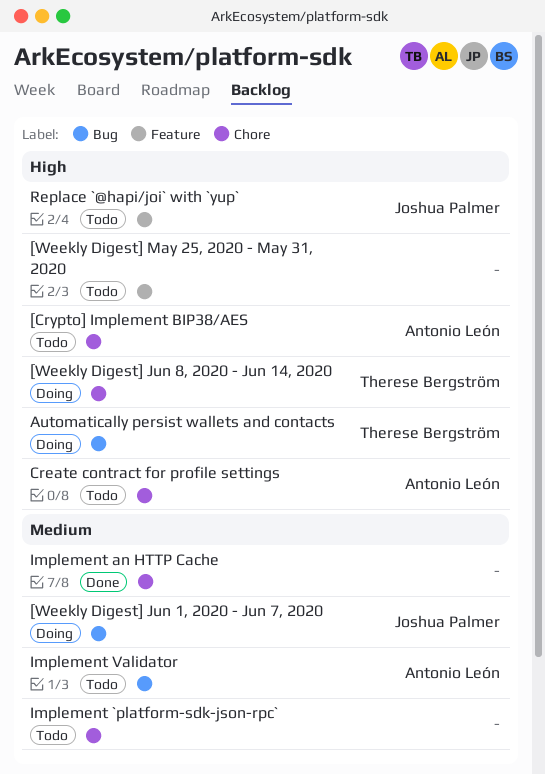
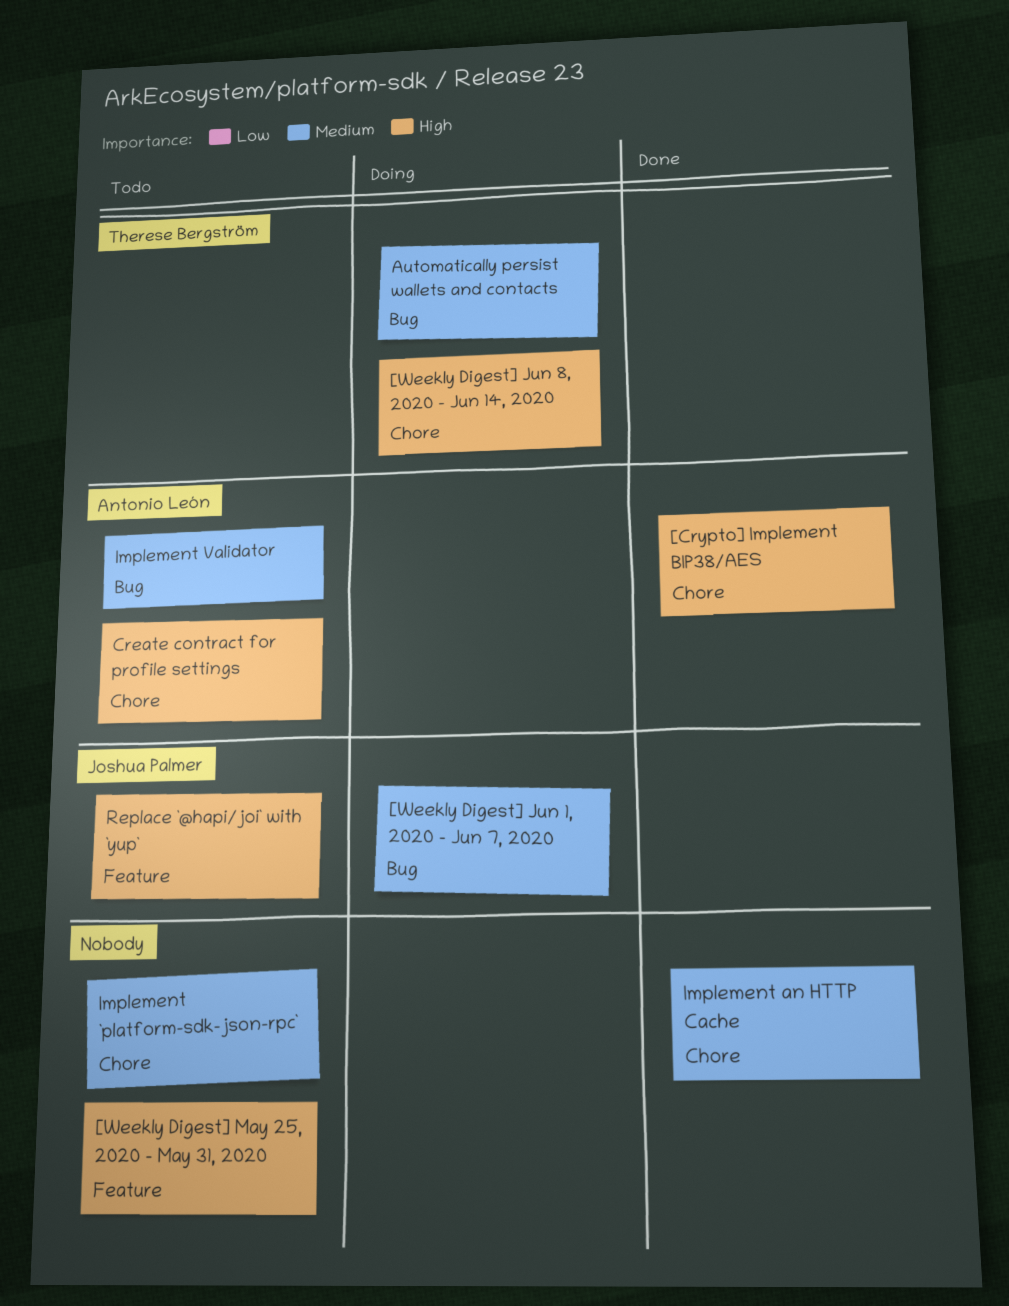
[Crypto] Implement BIP38/AES, status: Todo -> Done
Automatically persist wallets and contacts, priority: High -> Medium

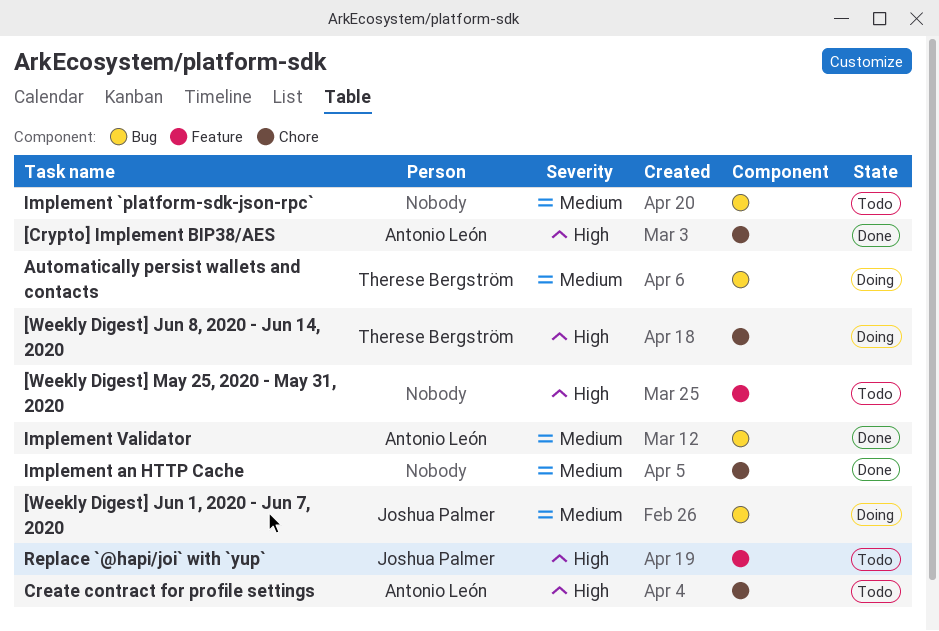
Implement `platform-sdk-json-rpc`, label: Chore -> Bug
Implement Validator, status: Todo -> Done

